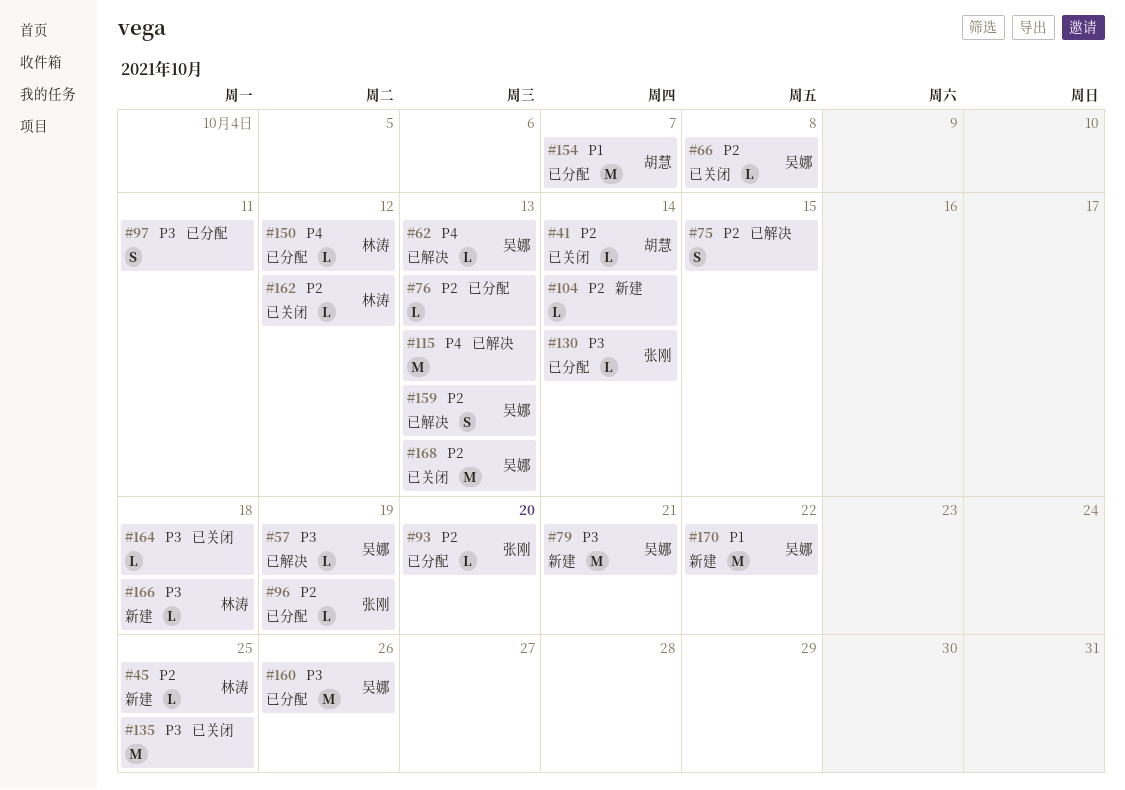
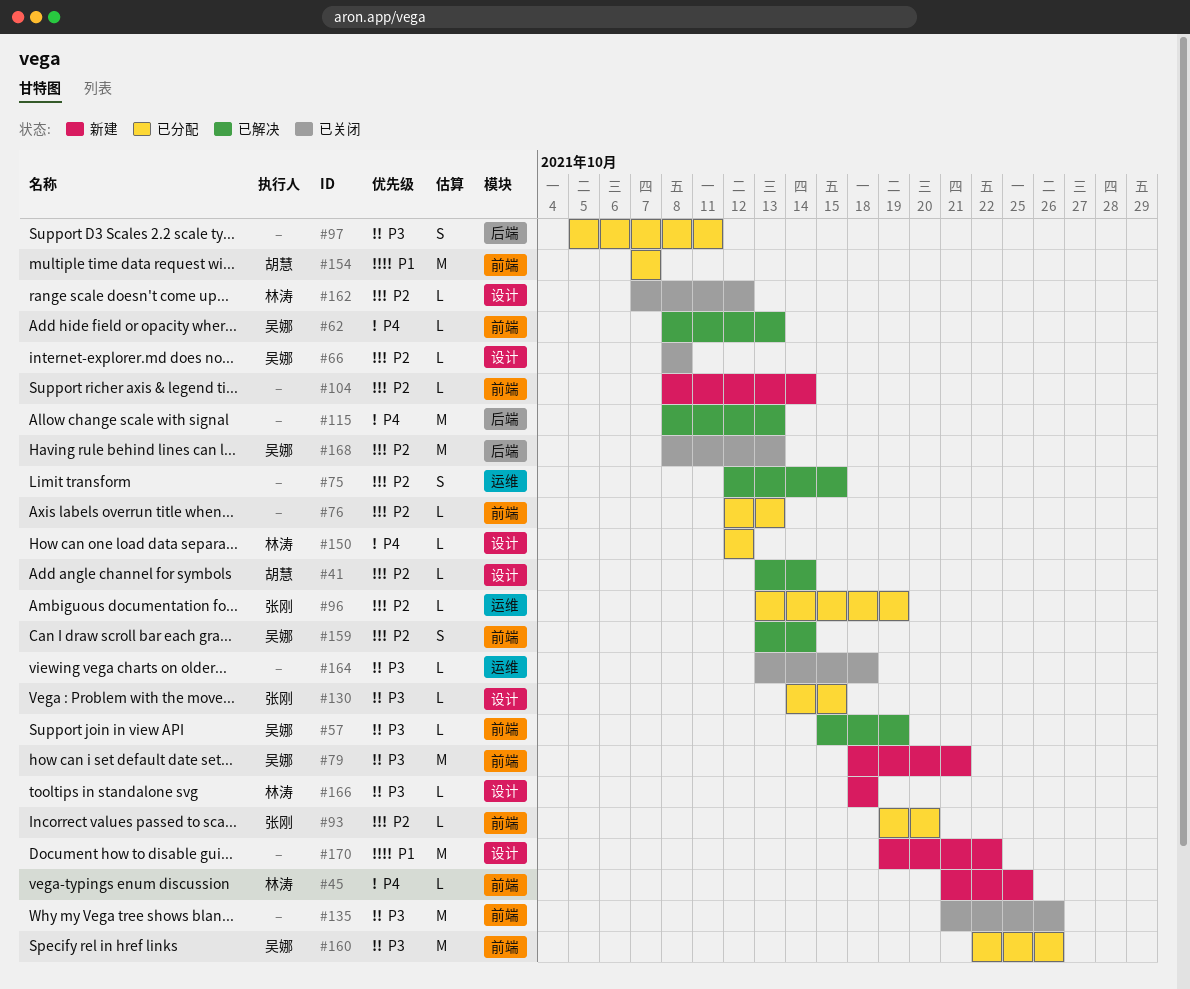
#41, status: 已关闭 -> 已解决
#45, priority: P2 -> P4
#130, due: Oct 14 -> Oct 15
#135, due: Oct 25 -> Oct 26
#159, due: Oct 13 -> Oct 14
#170, owner: 吴娜 -> none

